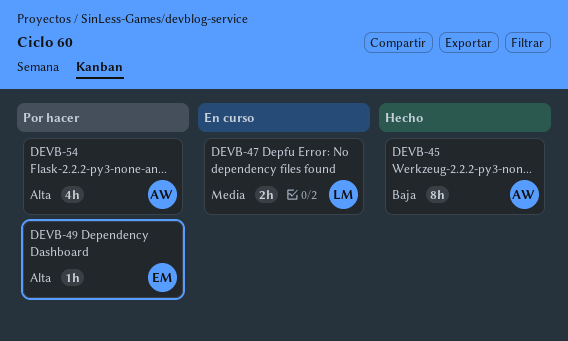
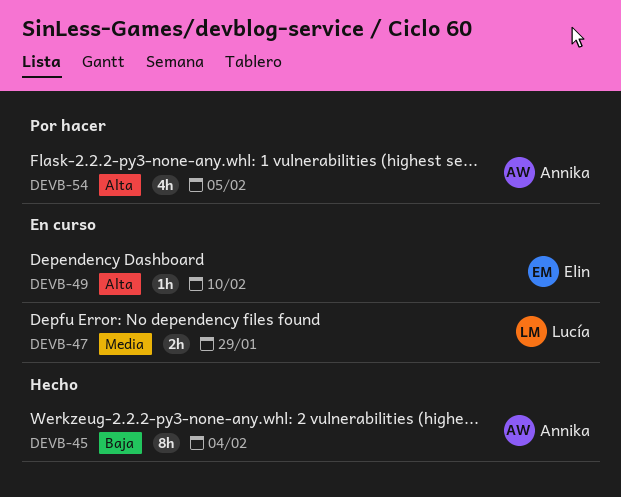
DEVB-49, status: Por hacer -> En curso

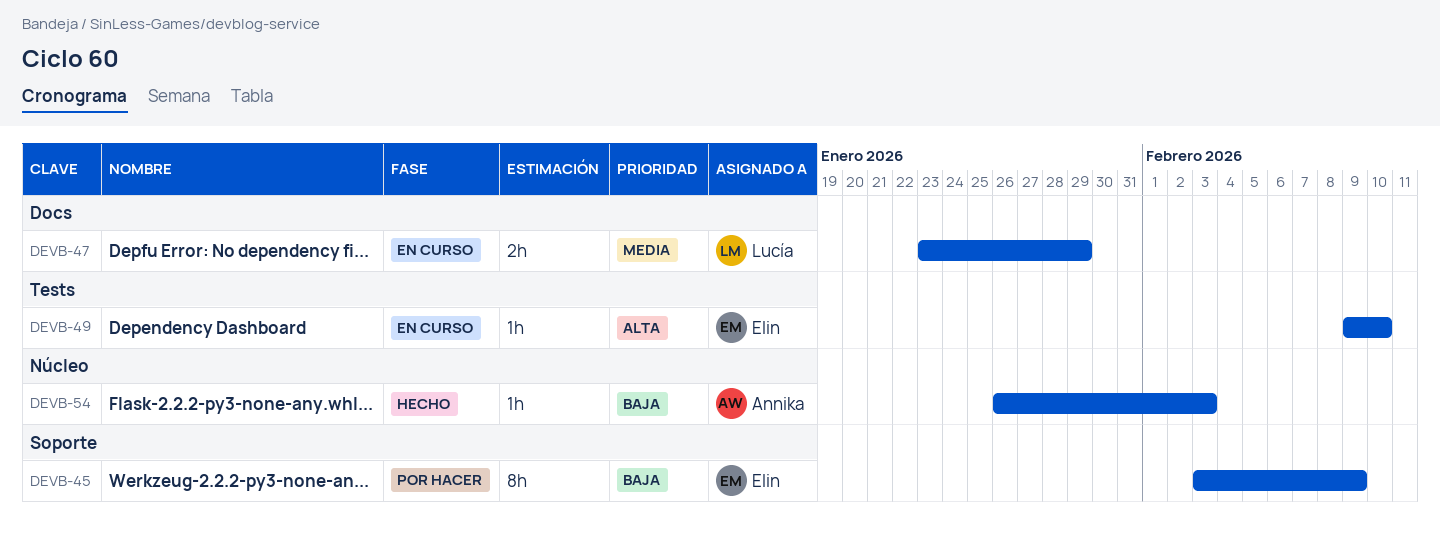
DEVB-45, status: Hecho -> Por hacer
DEVB-45, owner: Annika -> Elin
DEVB-45, due: Feb 4 -> Feb 9
DEVB-54, status: Por hacer -> Hecho
DEVB-54, priority: Alta -> Baja
DEVB-54, estimate: 4h -> 1h
DEVB-54, due: Feb 5 -> Feb 3

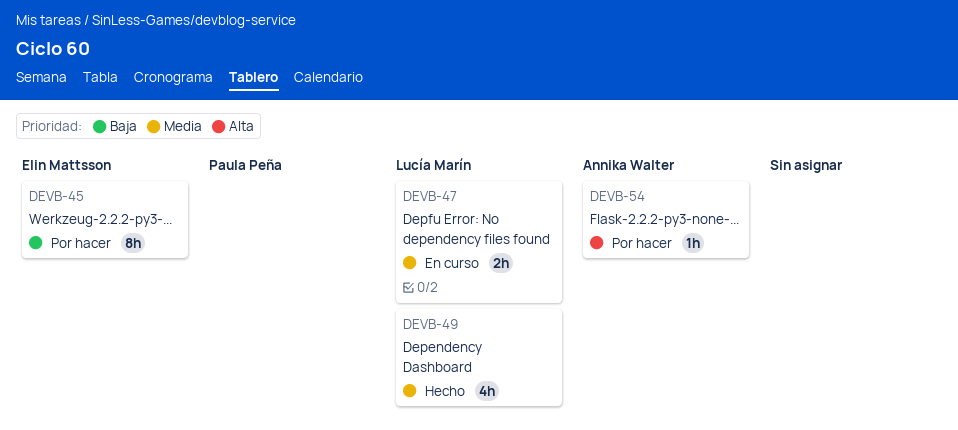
DEVB-49, status: En curso -> Hecho
DEVB-49, owner: Elin Mattsson -> Lucía Marín
DEVB-49, priority: Alta -> Media
DEVB-49, estimate: 1h -> 4h
DEVB-54, status: Hecho -> Por hacer
DEVB-54, priority: Baja -> Alta

